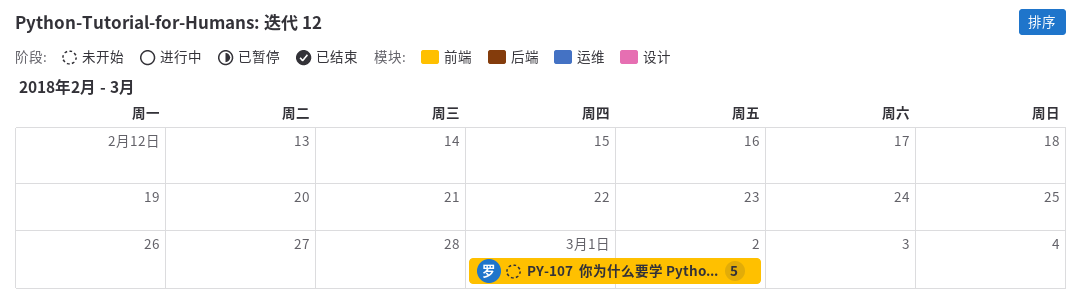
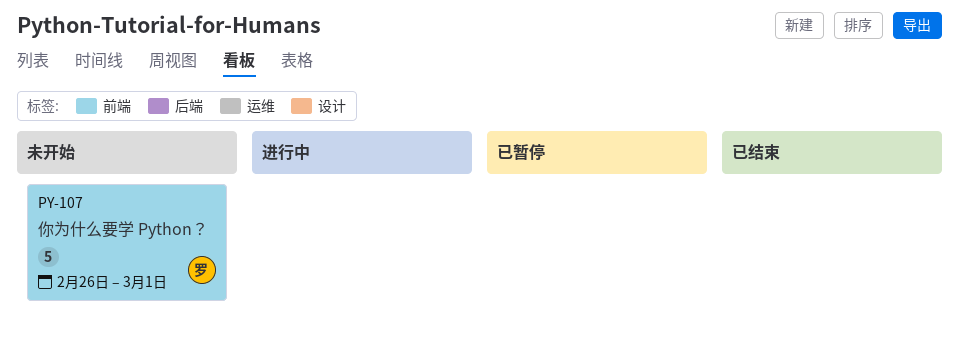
PY-107, start: Mar 1 -> Feb 26
PY-107, due: Mar 2 -> Mar 1

